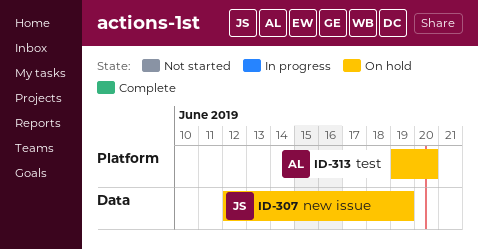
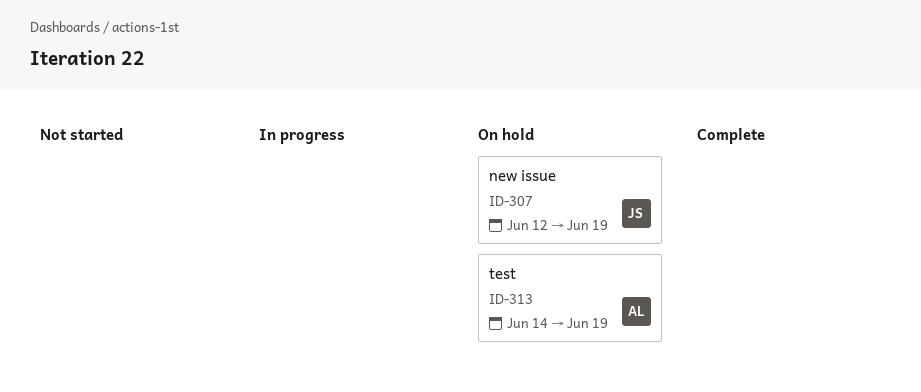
ID-313, start: Jun 19 -> Jun 14
ID-313, due: Jun 20 -> Jun 19

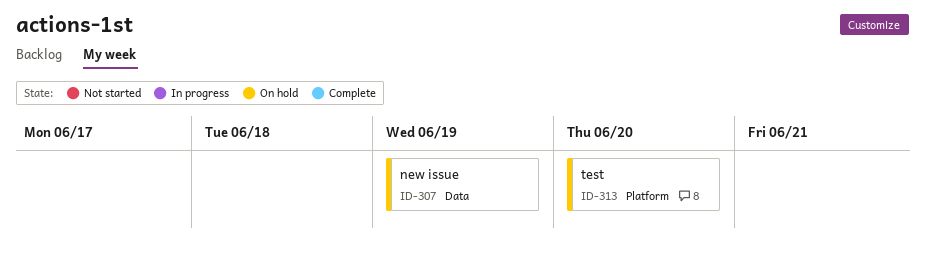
ID-313, due: Jun 19 -> Jun 20

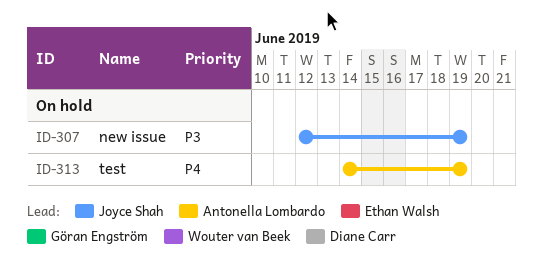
ID-313, due: Jun 20 -> Jun 19

